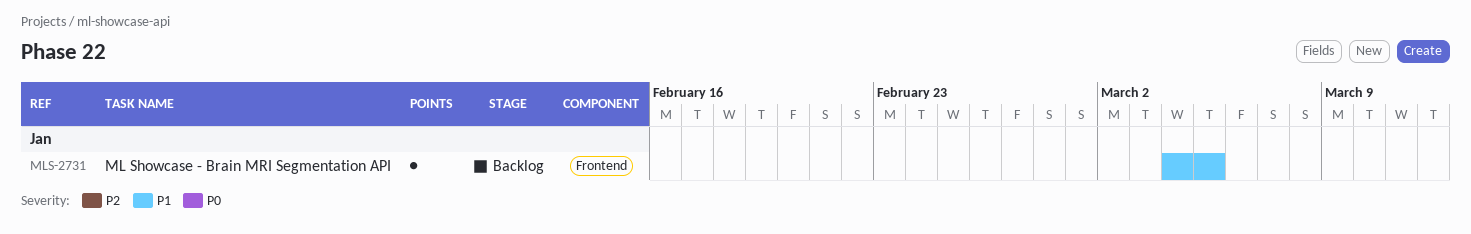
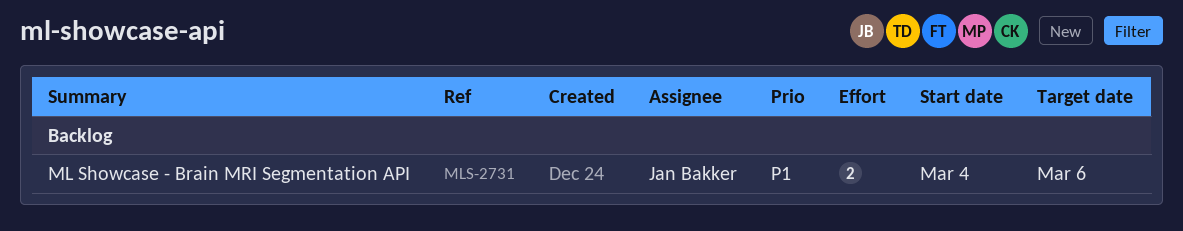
MLS-2731, estimate: 1 -> 2
MLS-2731, due: Mar 5 -> Mar 6

